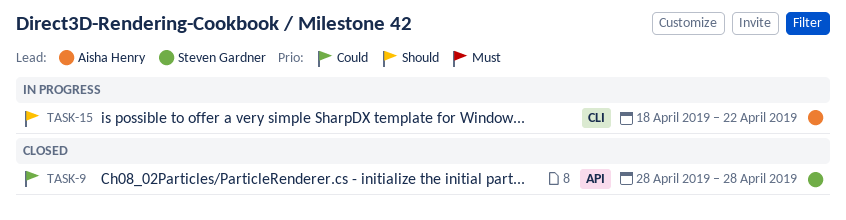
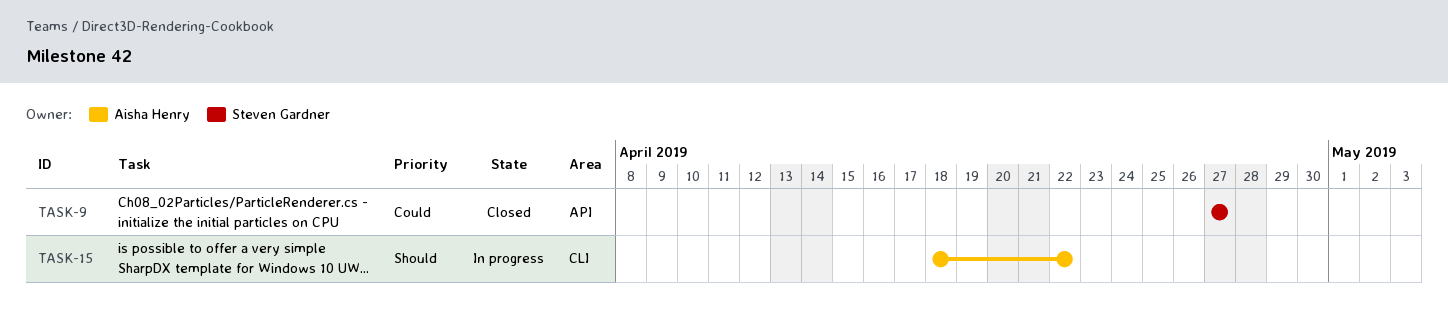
TASK-9, start: Apr 28 -> Apr 27
TASK-9, due: Apr 28 -> Apr 27

